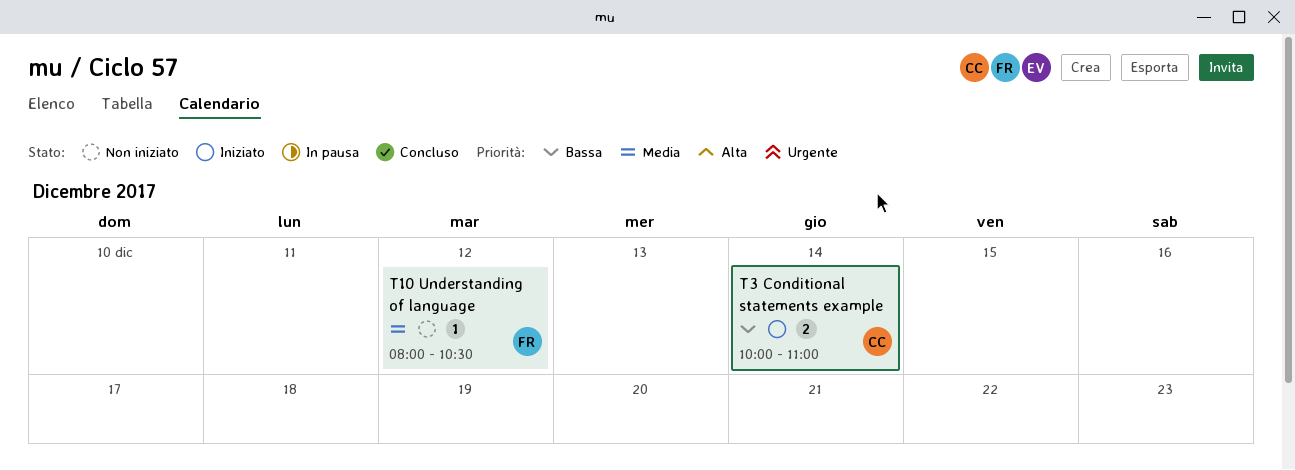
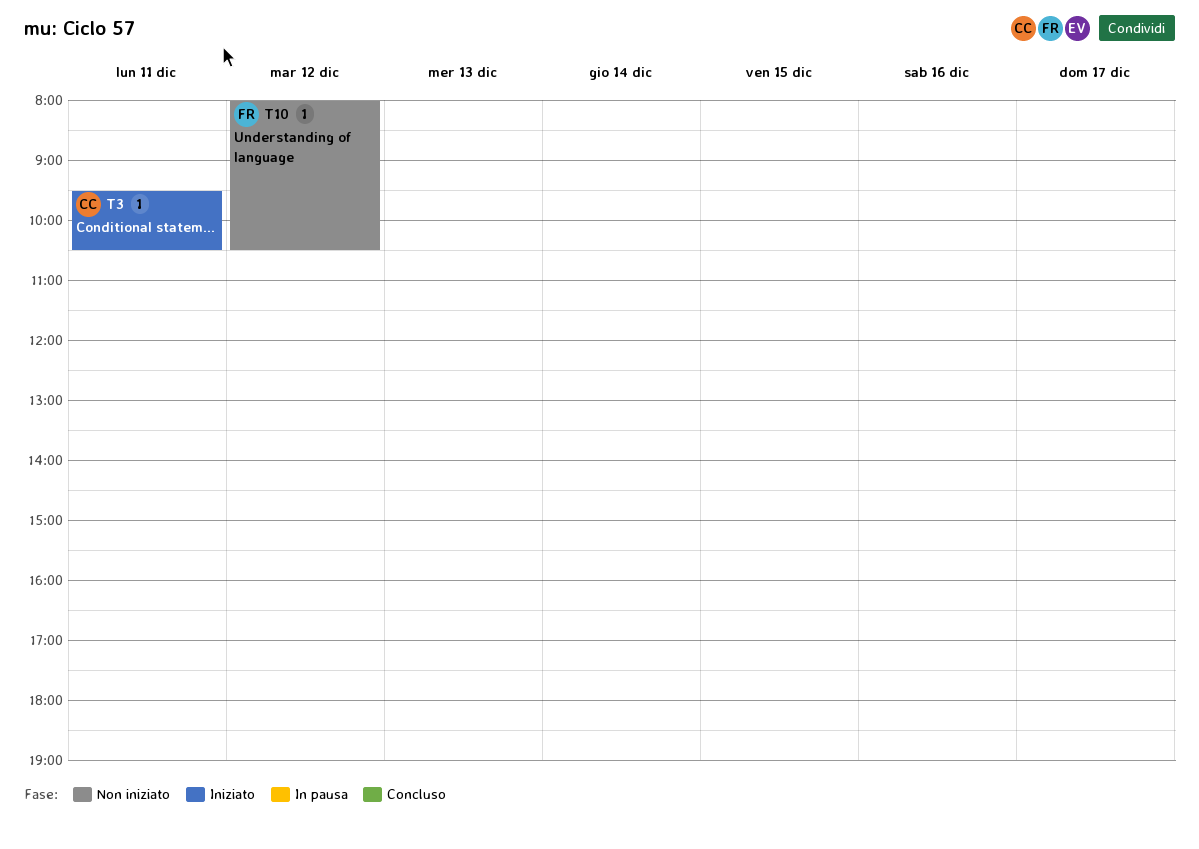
T3, estimate: 2 -> 1
T3, day: Dec 14 -> Dec 11
T3, begins: 10:00 -> 09:30
T3, ends: 11:00 -> 10:30

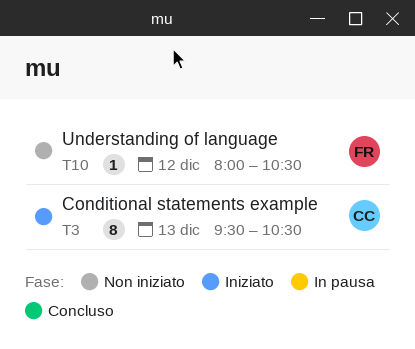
T3, estimate: 1 -> 8
T3, day: Dec 11 -> Dec 13

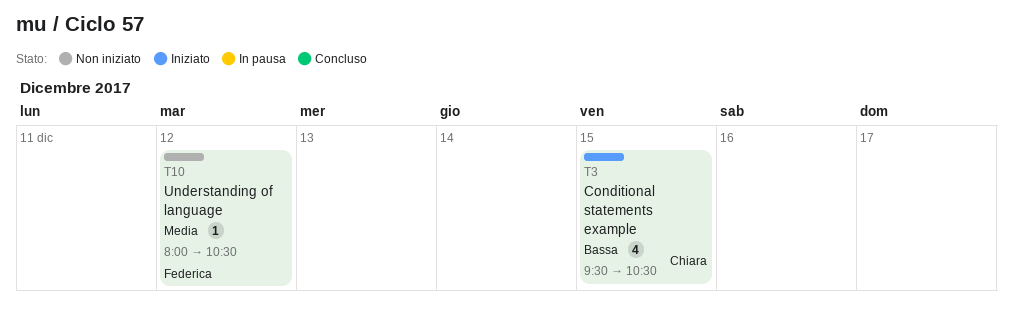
T3, estimate: 8 -> 4
T3, day: Dec 13 -> Dec 15

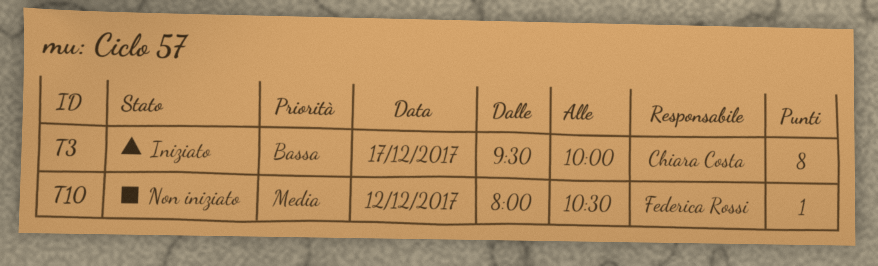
T3, estimate: 4 -> 8
T3, day: Dec 15 -> Dec 17
T3, ends: 10:30 -> 10:00

